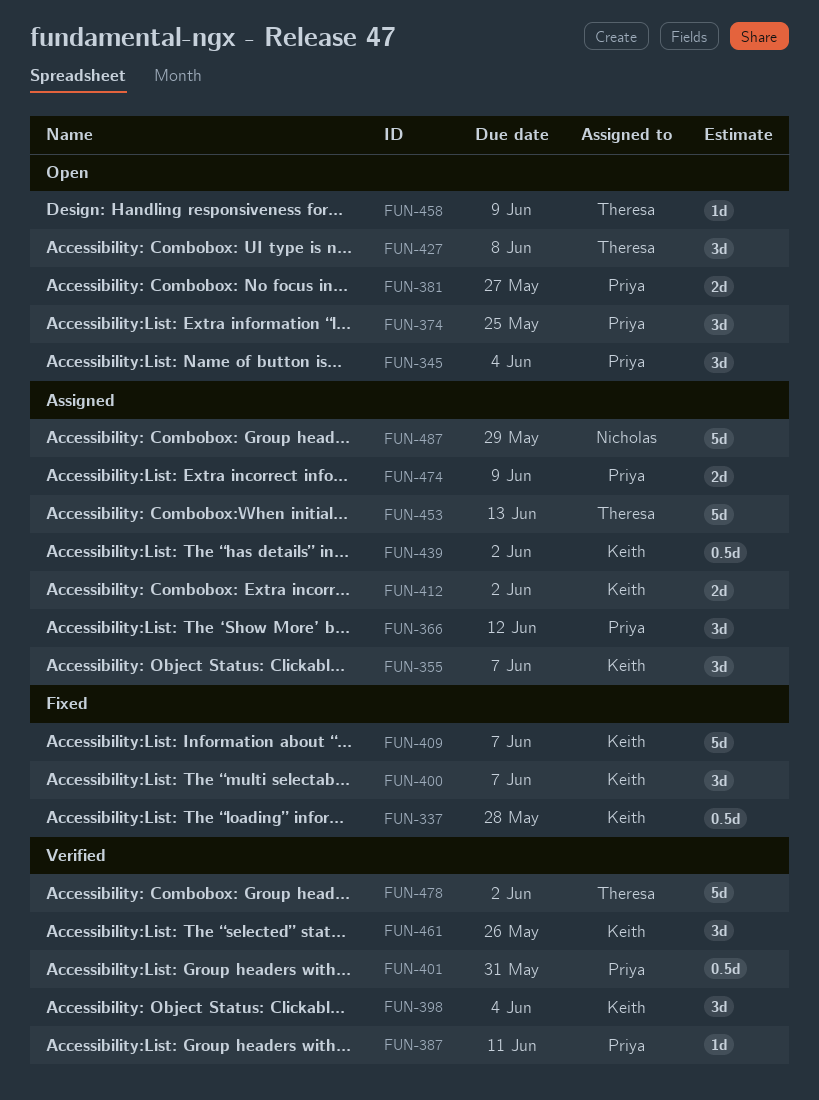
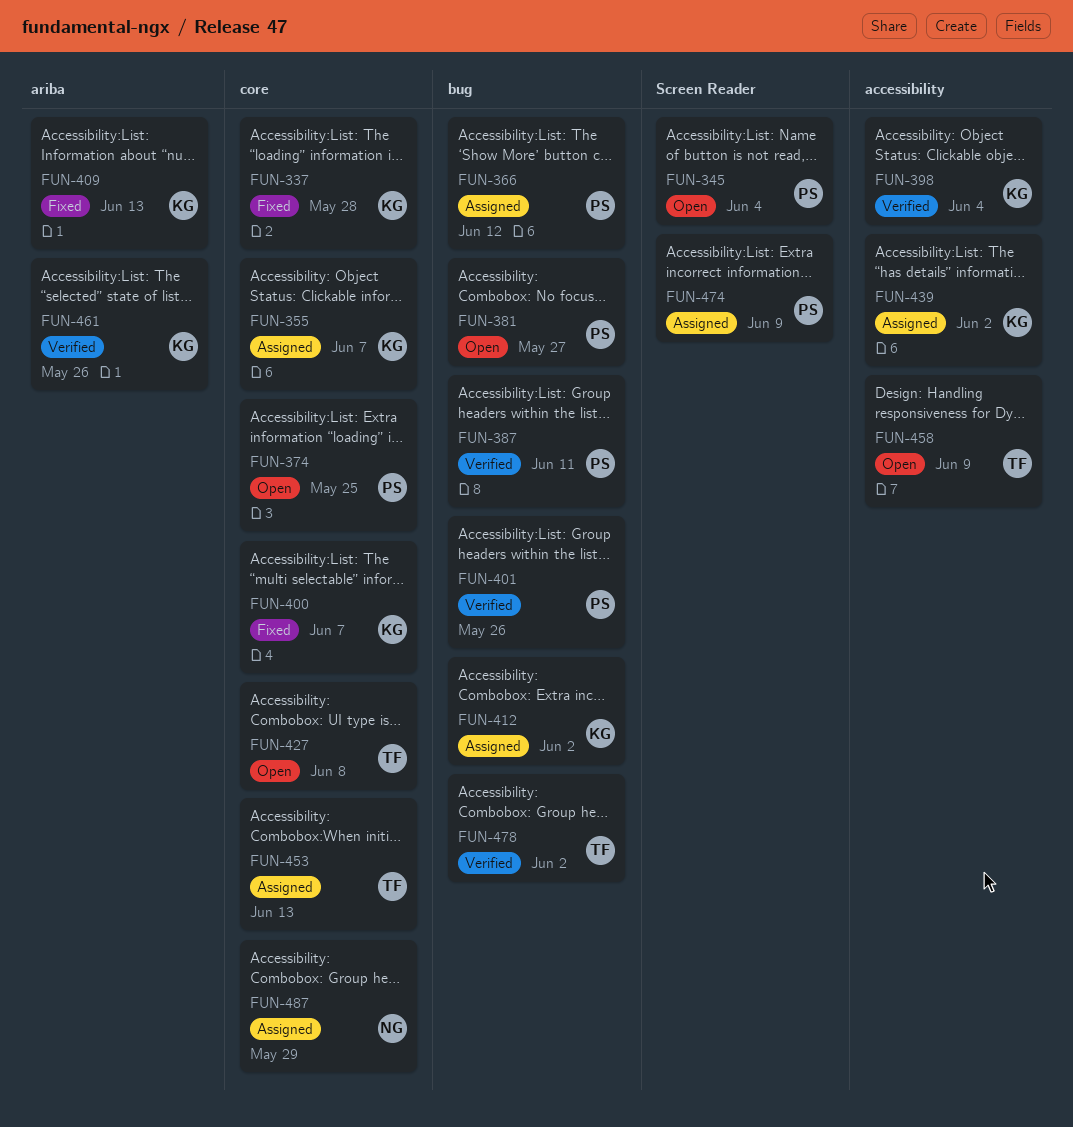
FUN-401, due: May 31 -> May 26
FUN-409, due: Jun 7 -> Jun 13

